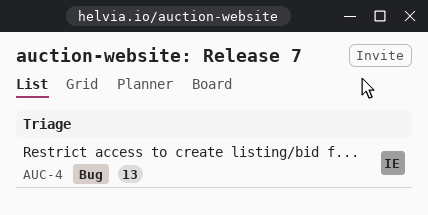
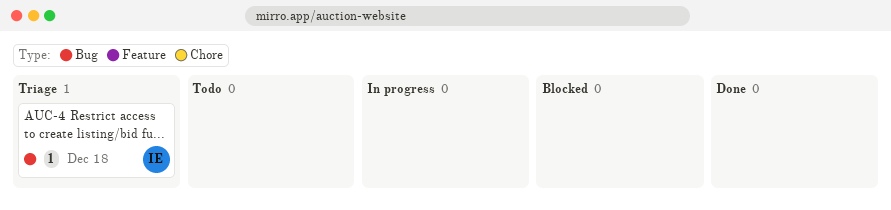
AUC-4, estimate: 13 -> 1

